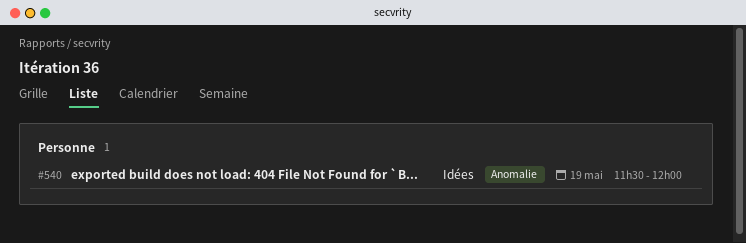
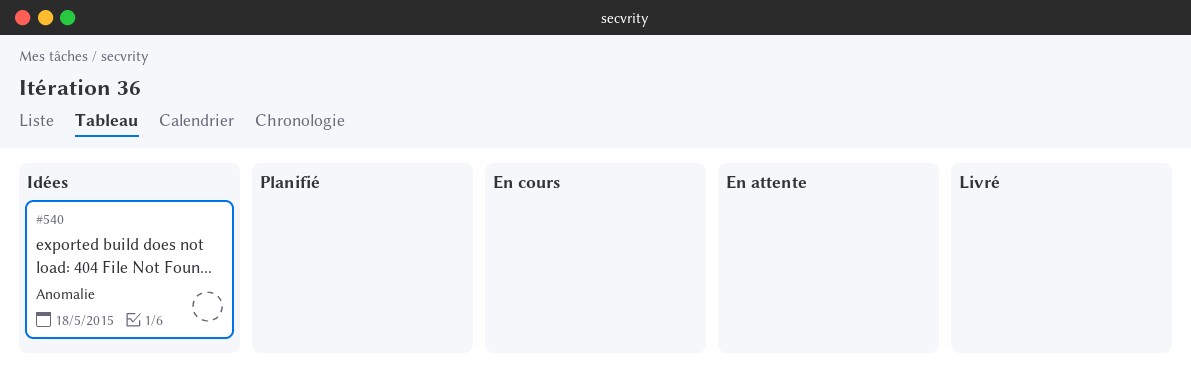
#540, day: May 19 -> May 18

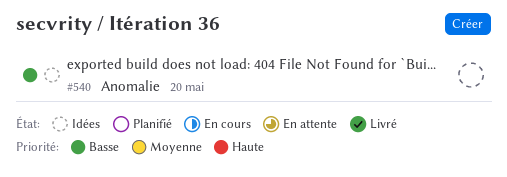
#540, day: May 18 -> May 20

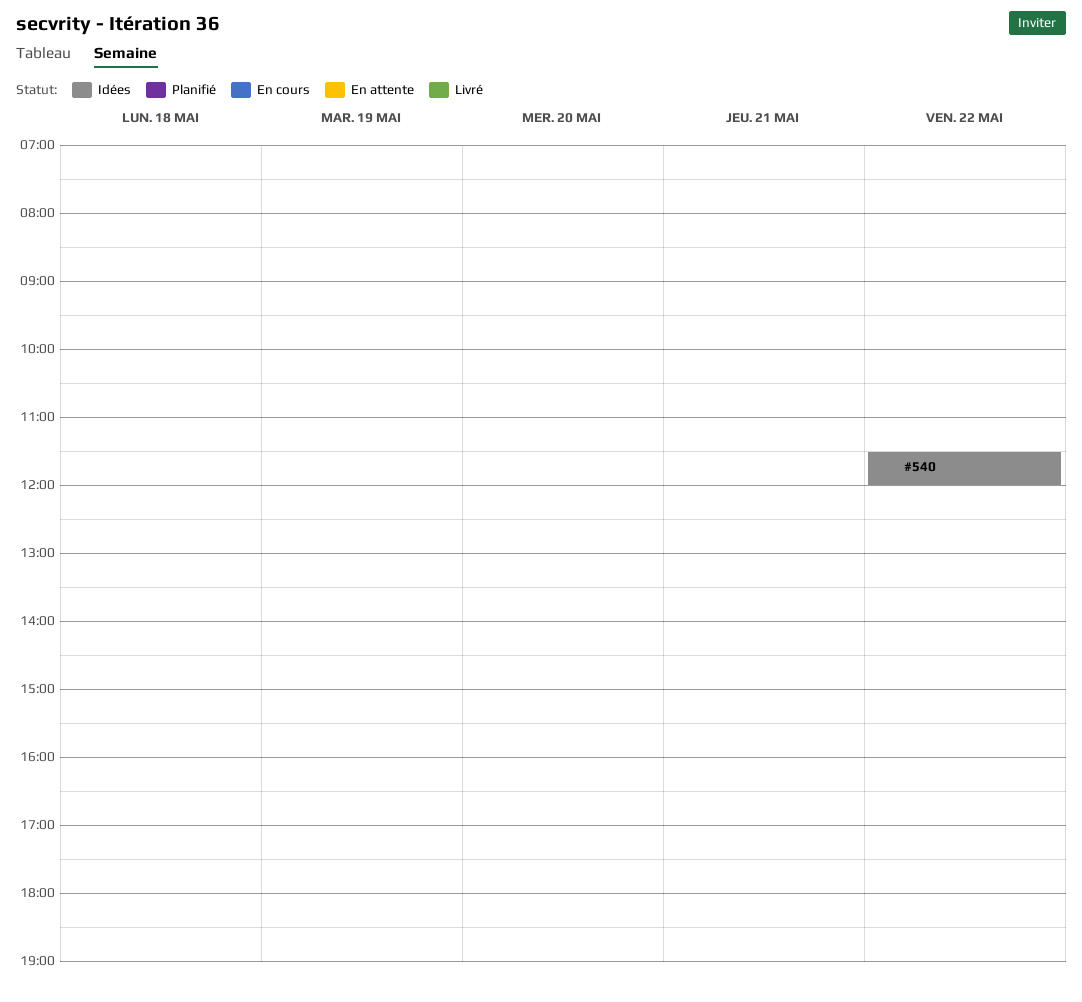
#540, day: May 20 -> May 22

